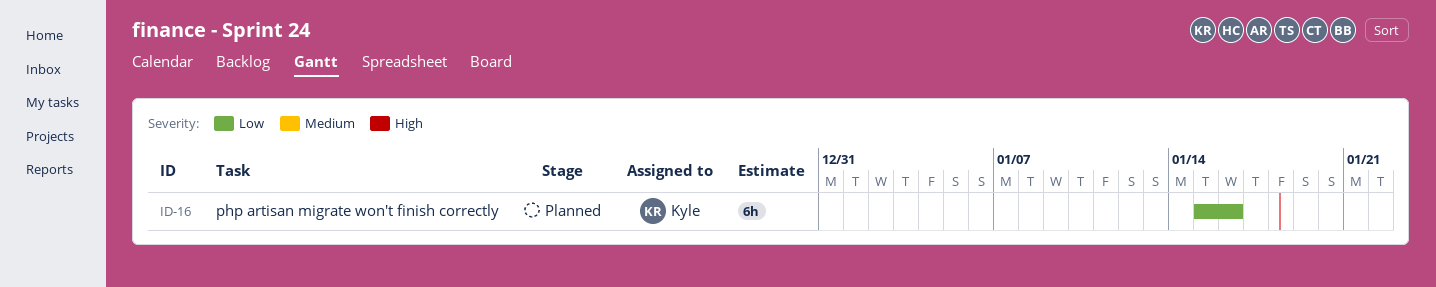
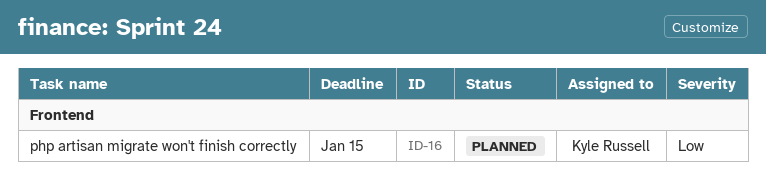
ID-16, due: Jan 16 -> Jan 15

